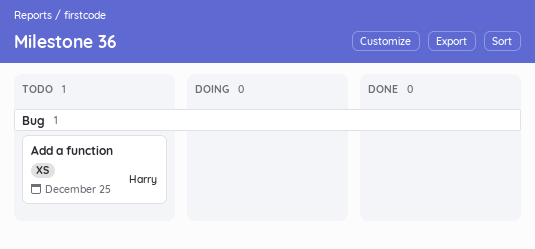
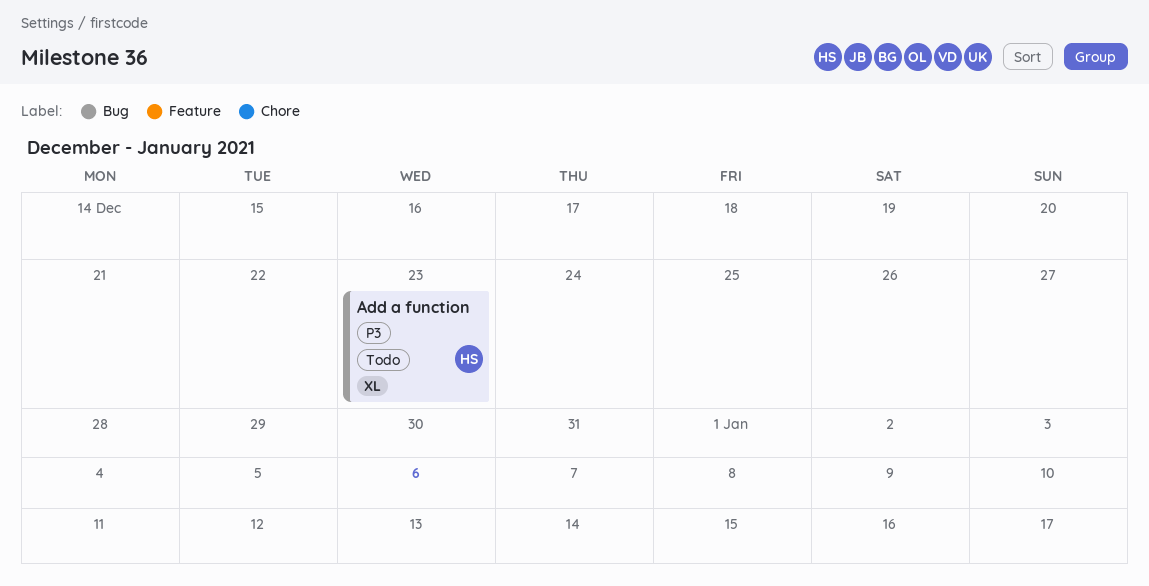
Add a function, estimate: XS -> XL
Add a function, due: Dec 25 -> Dec 23

